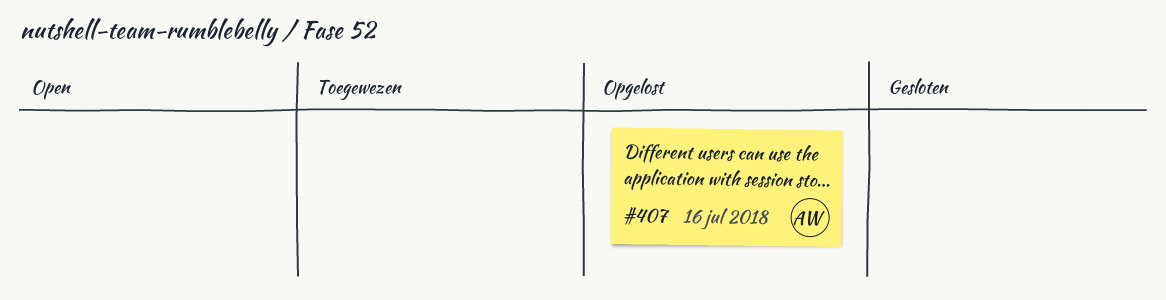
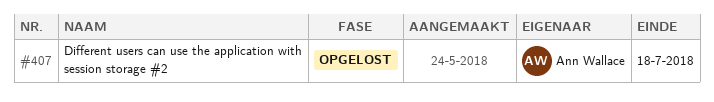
#407, due: Jul 16 -> Jul 18

